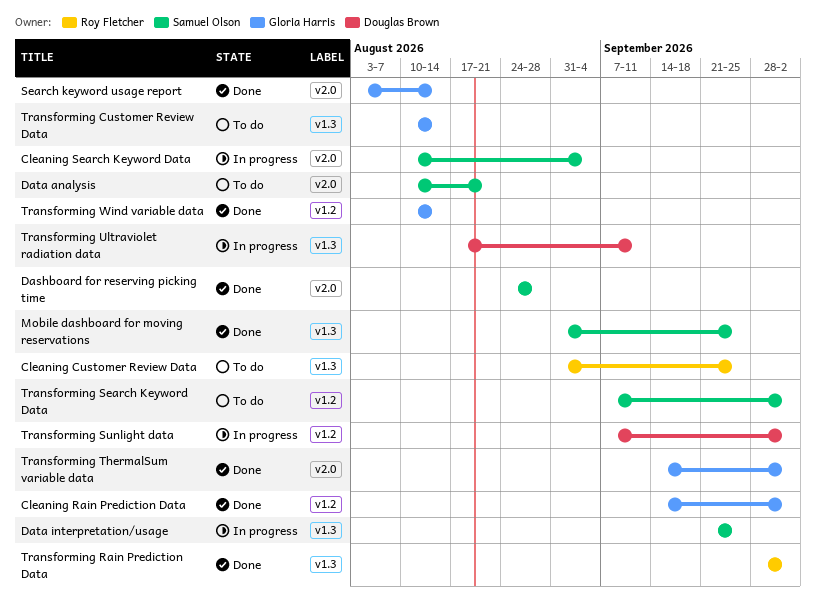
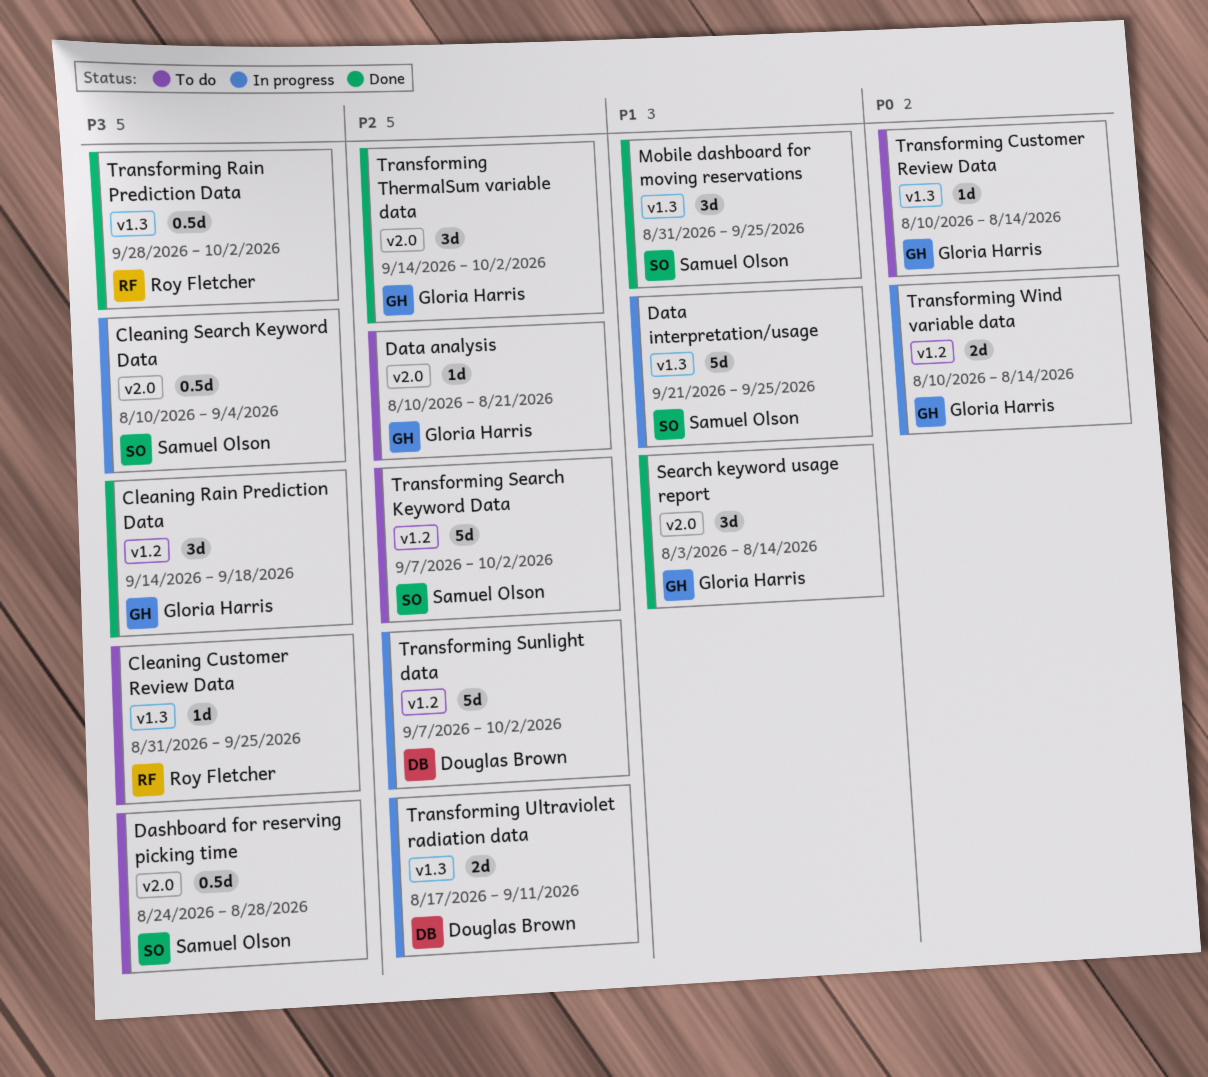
Cleaning Rain Prediction Data, due: Oct 2 -> Sep 18
Dashboard for reserving picking time, status: Done -> To do
Data analysis, owner: Samuel Olson -> Gloria Harris
Transforming Wind variable data, status: Done -> In progress

